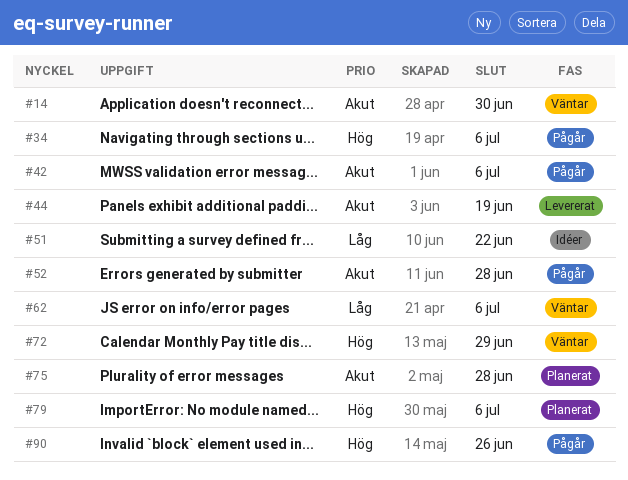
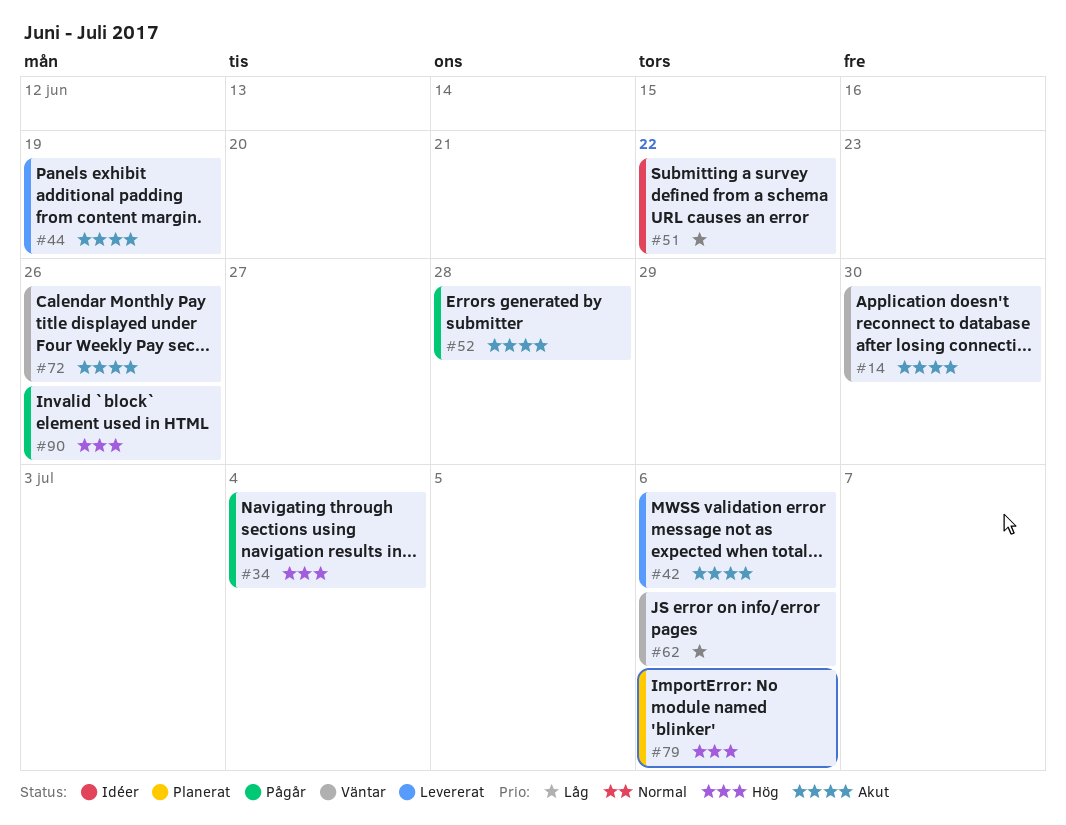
#34, due: Jul 6 -> Jul 4
#42, status: Pågår -> Levererat
#72, priority: Hög -> Akut
#72, due: Jun 29 -> Jun 26
#75: present -> none

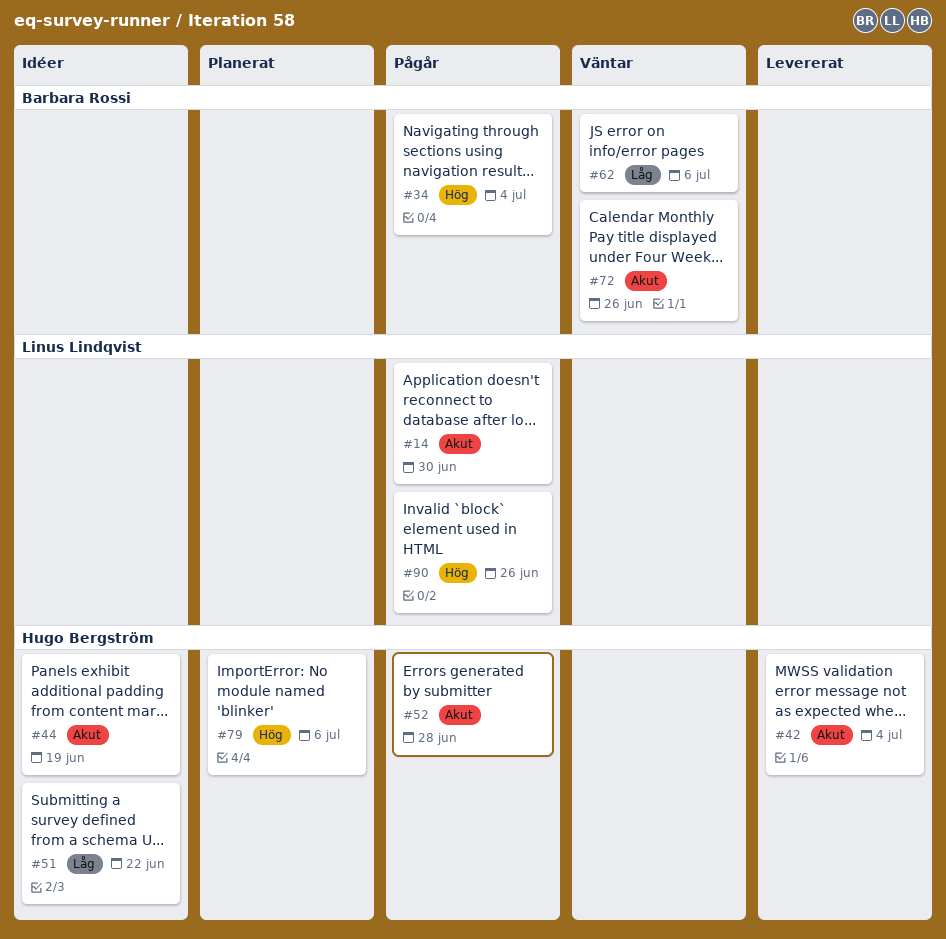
#14, status: Väntar -> Pågår
#42, due: Jul 6 -> Jul 4
#44, status: Levererat -> Idéer

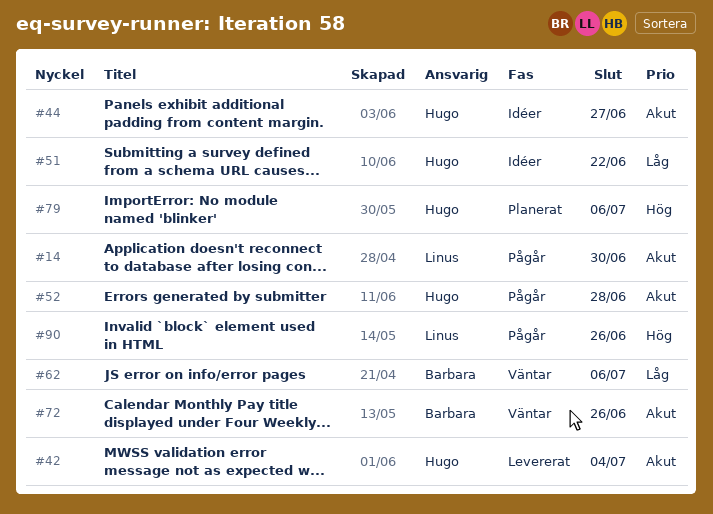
#34: present -> none
#44, due: Jun 19 -> Jun 27

